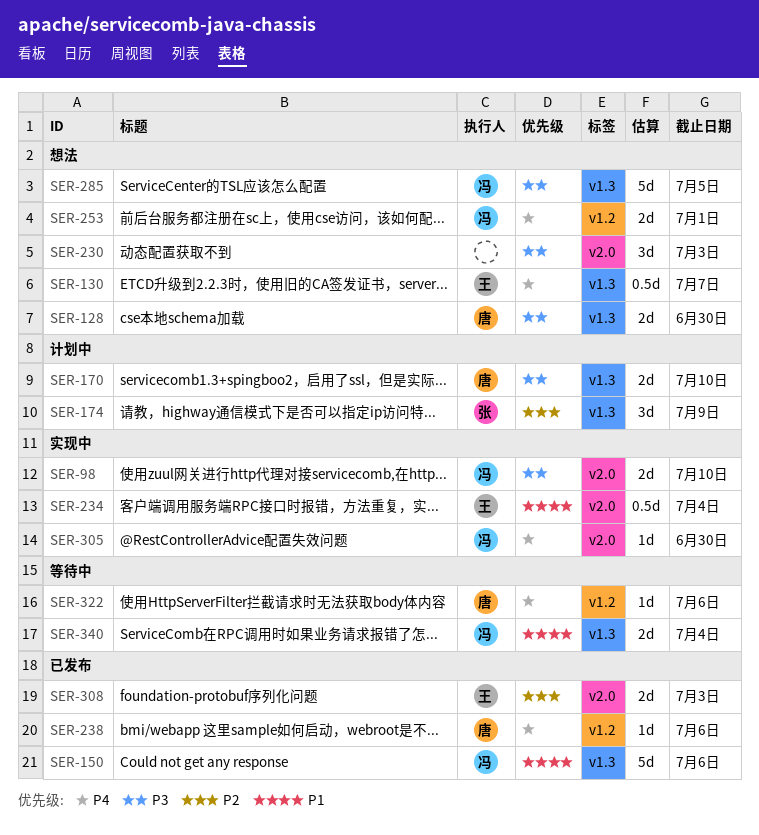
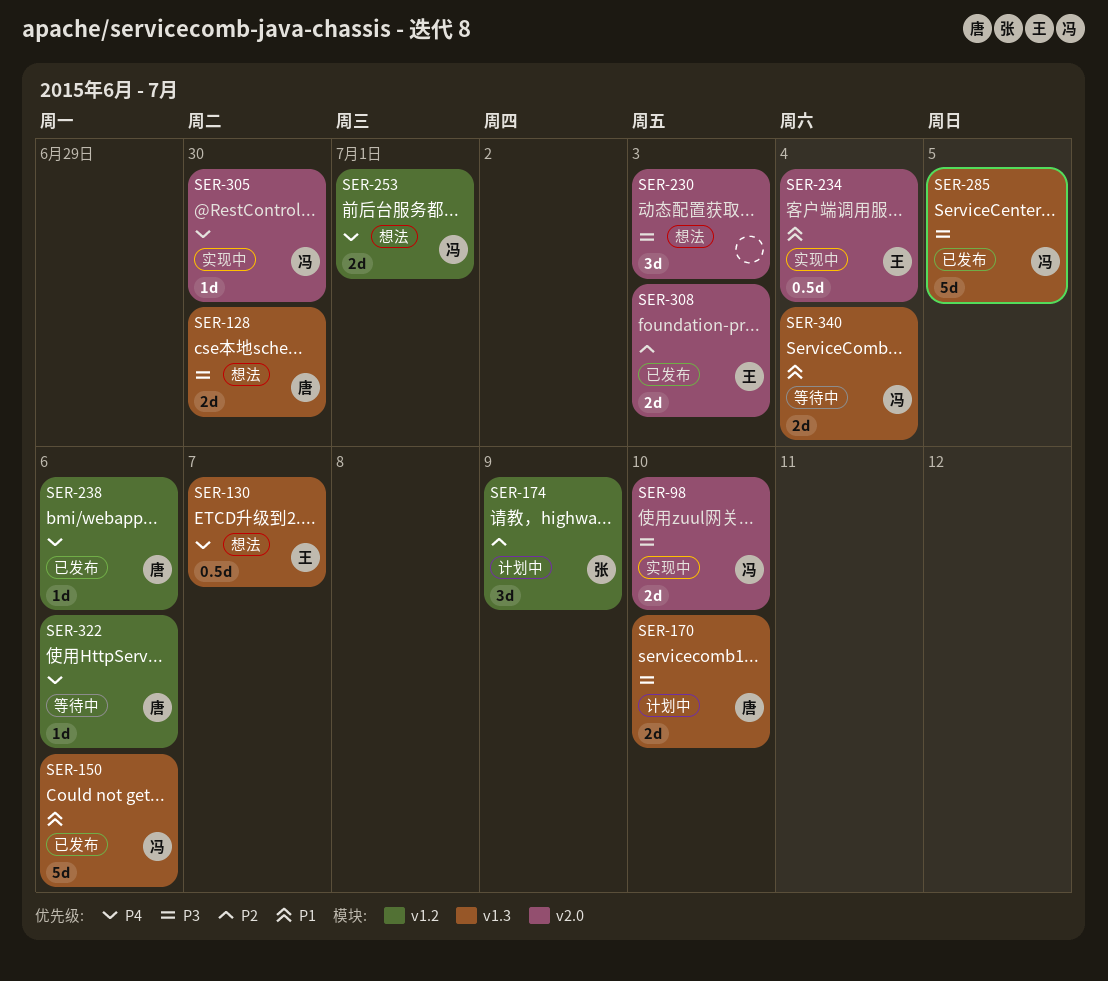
SER-174, label: v1.3 -> v1.2
SER-285, status: 想法 -> 已发布

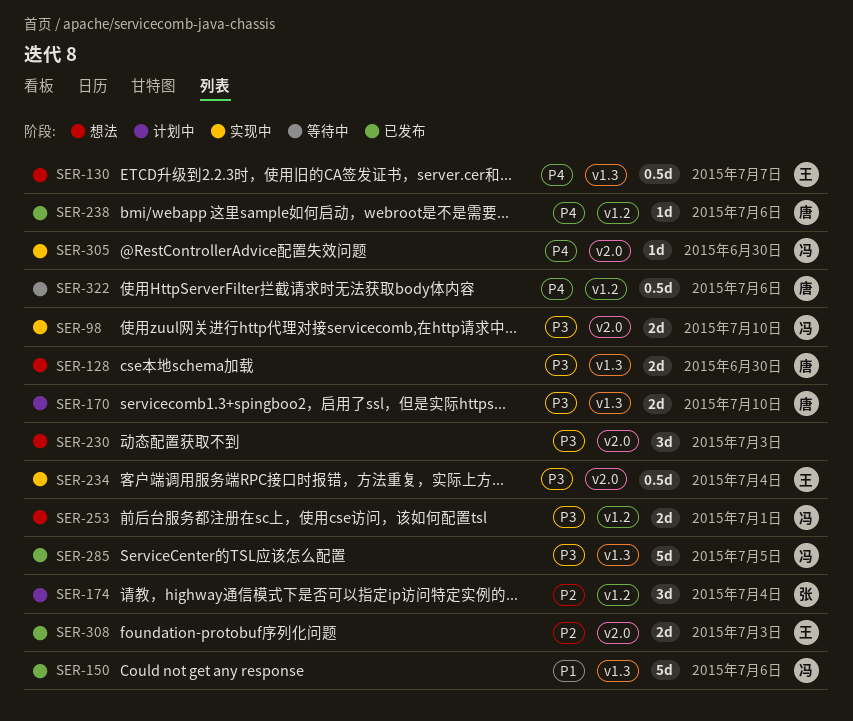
SER-174, due: Jul 9 -> Jul 4
SER-234, priority: P1 -> P3
SER-253, priority: P4 -> P3
SER-322, estimate: 1d -> 0.5d
SER-340: present -> none

